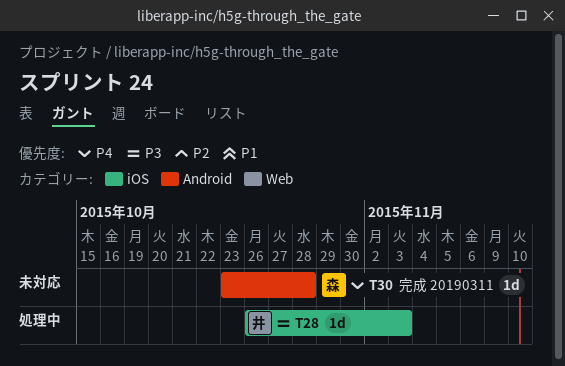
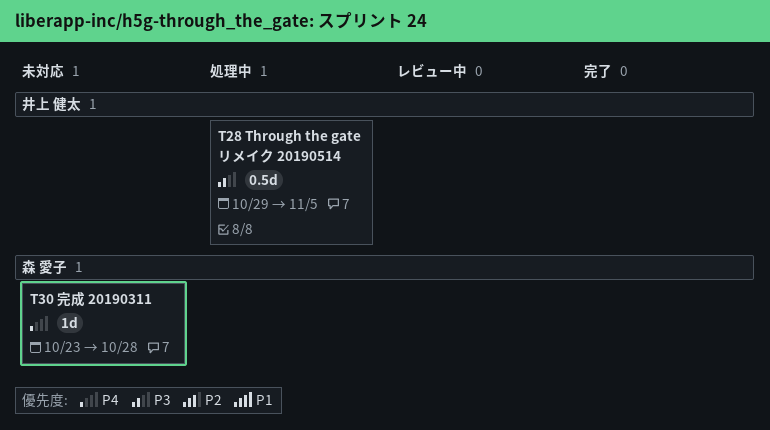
T28, estimate: 1d -> 0.5d
T28, start: Oct 26 -> Oct 29
T28, due: Nov 3 -> Nov 5

